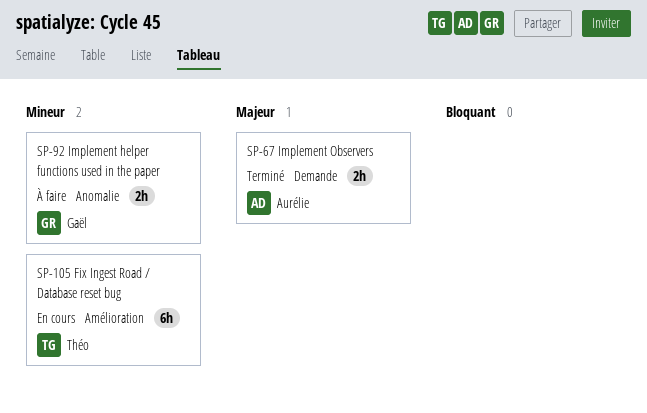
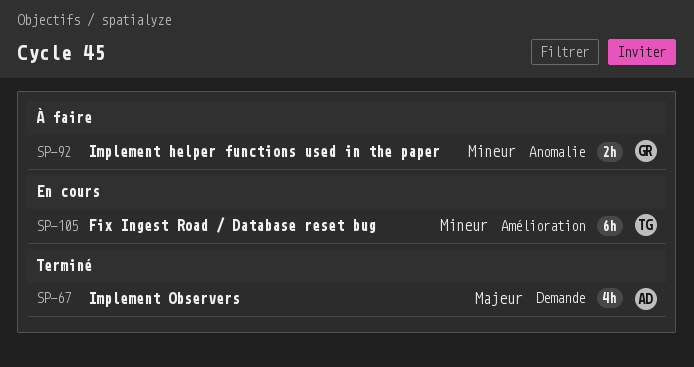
SP-67, estimate: 2h -> 4h

